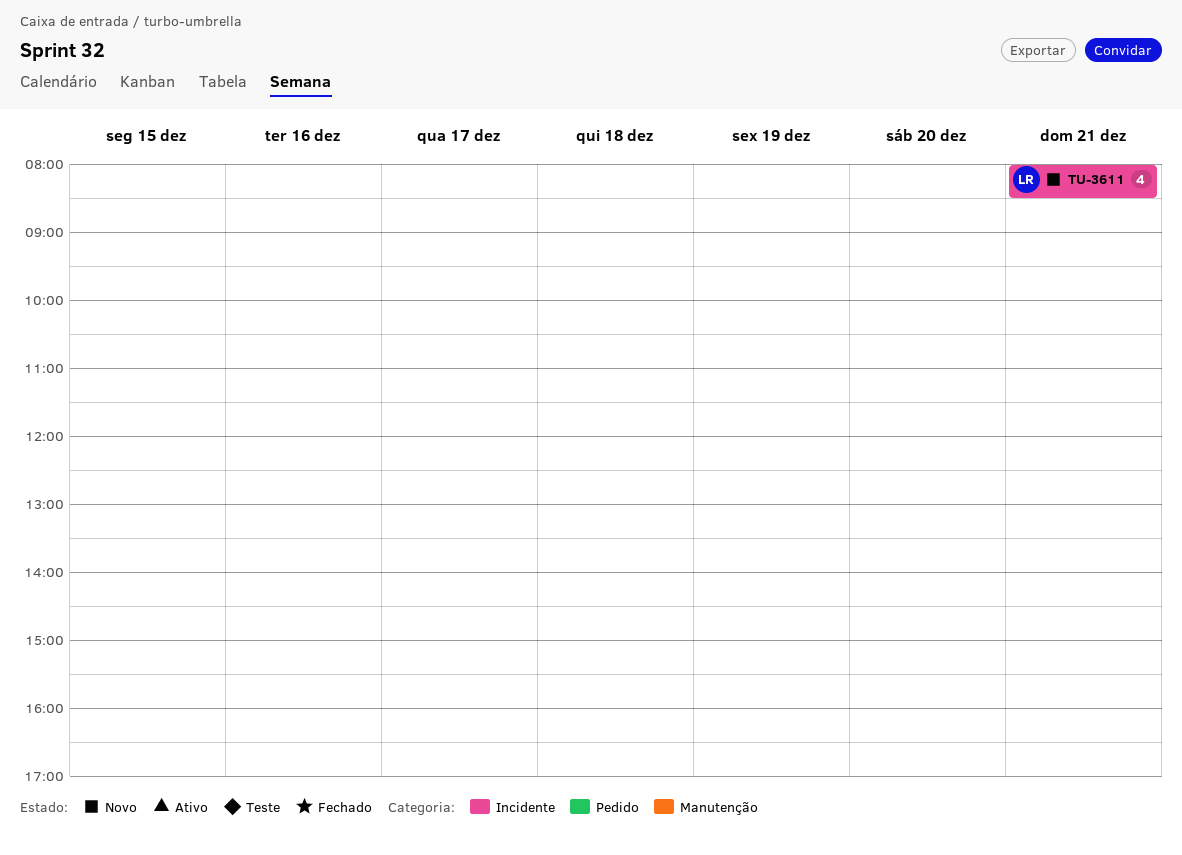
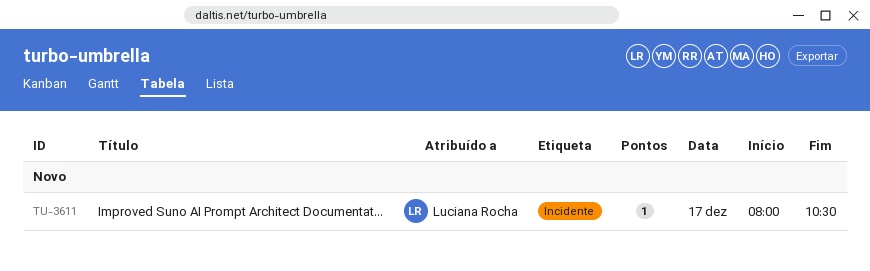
TU-3611, estimate: 4 -> 1
TU-3611, day: Dec 21 -> Dec 17
TU-3611, ends: 08:30 -> 10:30

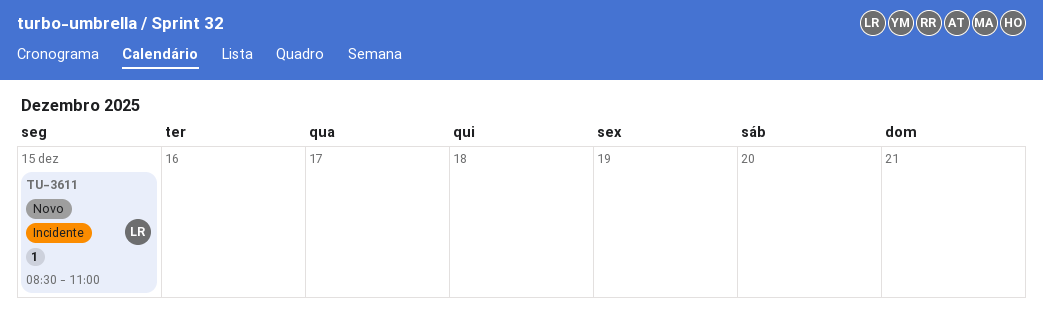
TU-3611, day: Dec 17 -> Dec 15
TU-3611, begins: 08:00 -> 08:30
TU-3611, ends: 10:30 -> 11:00

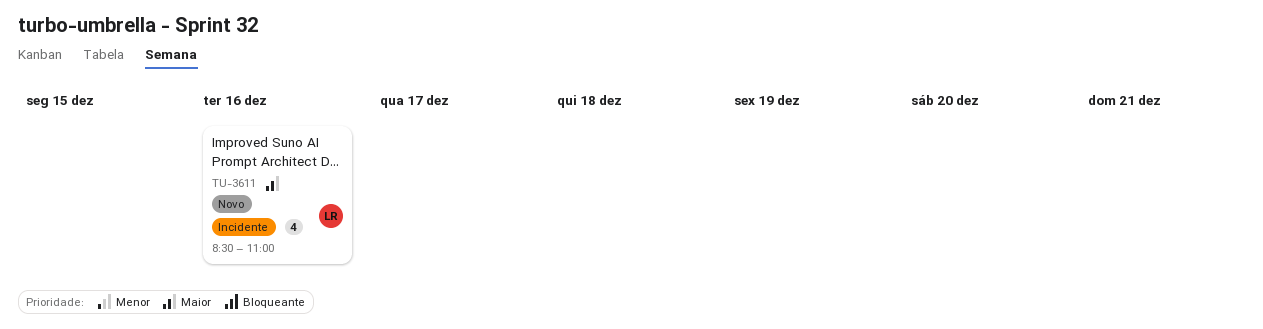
TU-3611, estimate: 1 -> 4
TU-3611, day: Dec 15 -> Dec 16

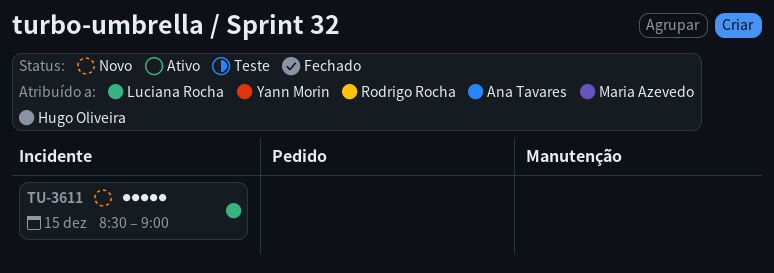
TU-3611, estimate: 4 -> 5
TU-3611, day: Dec 16 -> Dec 15
TU-3611, ends: 11:00 -> 09:00

